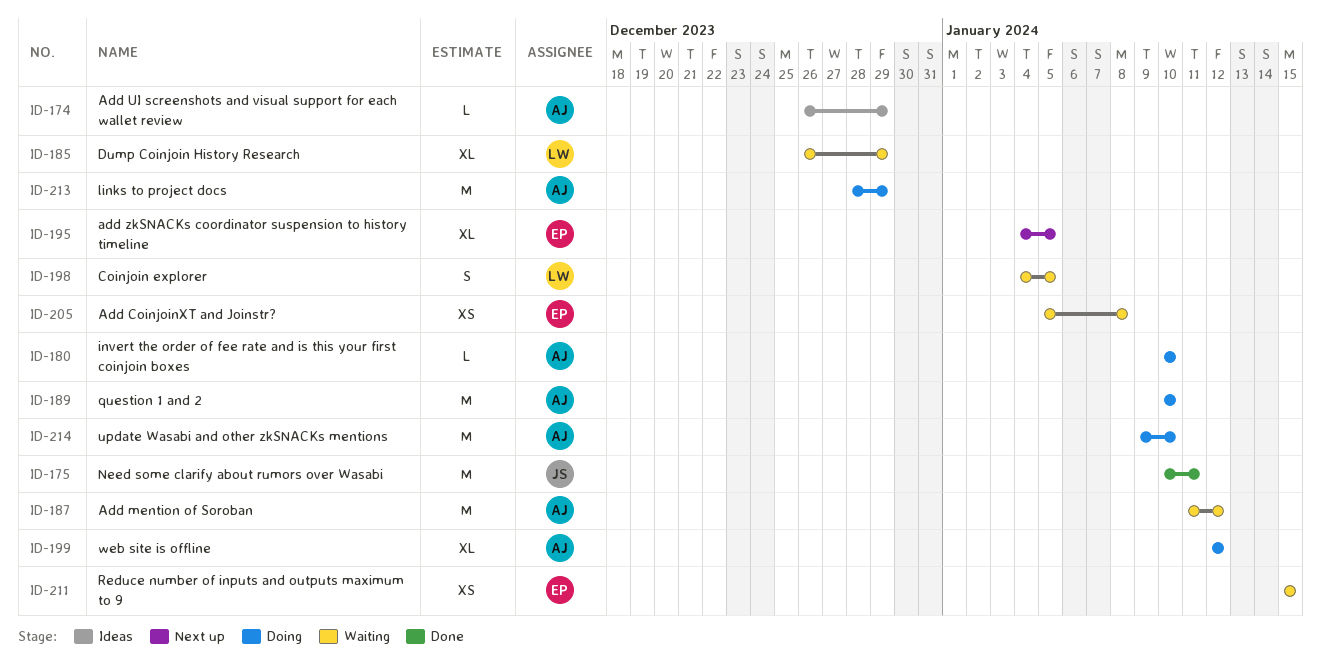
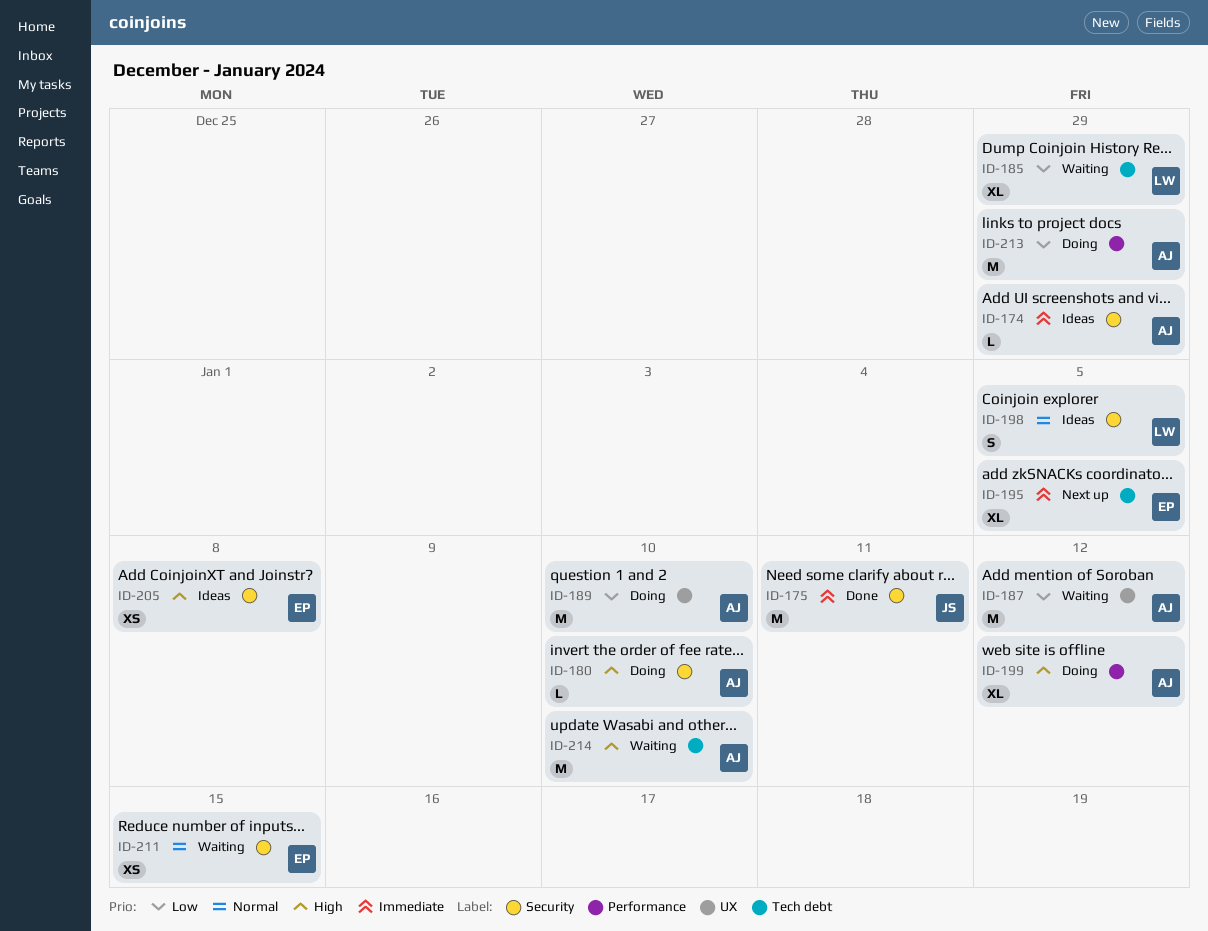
ID-198, status: Waiting -> Ideas
ID-205, status: Waiting -> Ideas
ID-214, status: Doing -> Waiting

